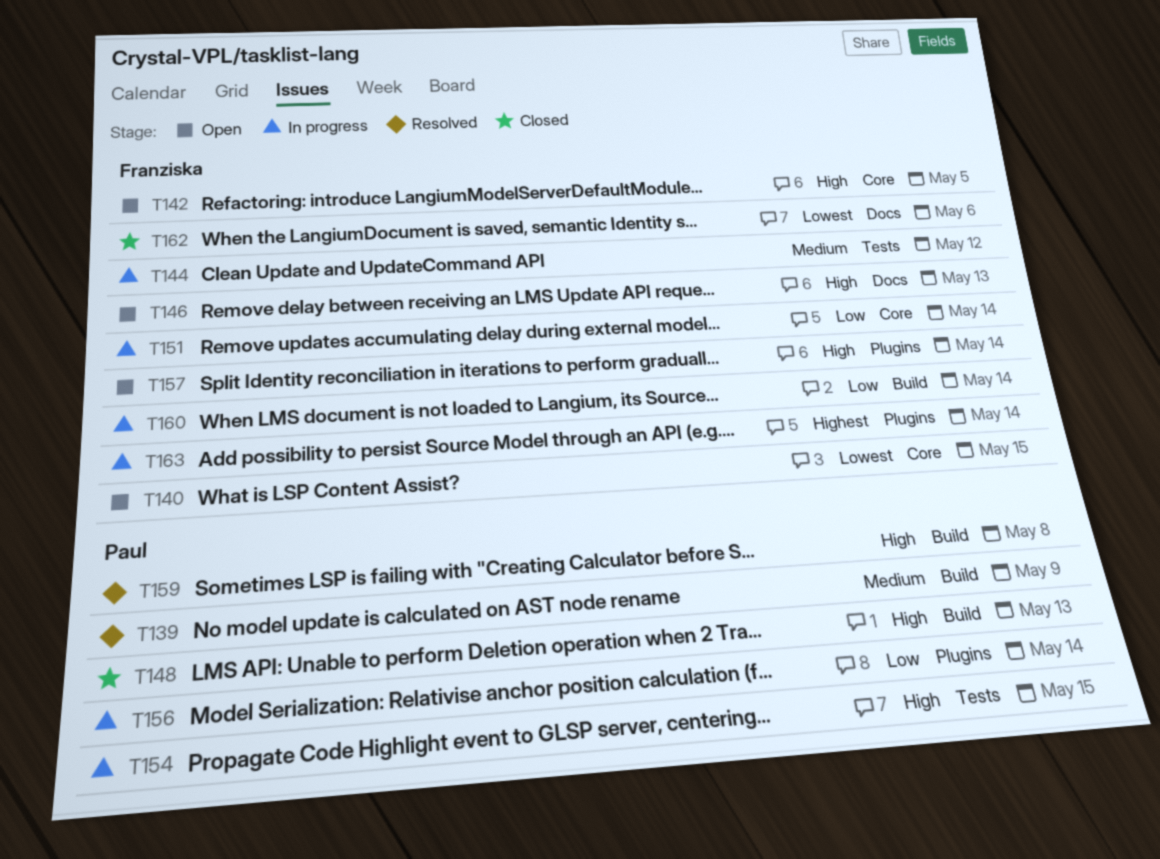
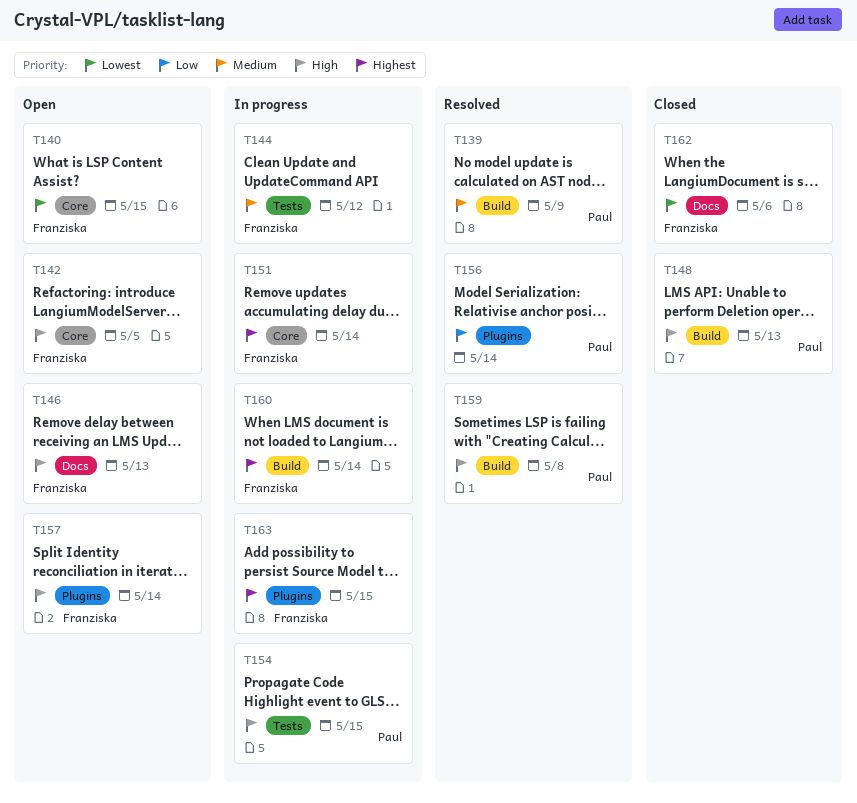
T151, priority: Low -> Highest
T156, status: In progress -> Resolved
T160, priority: Low -> Highest
T163, due: May 14 -> May 15

